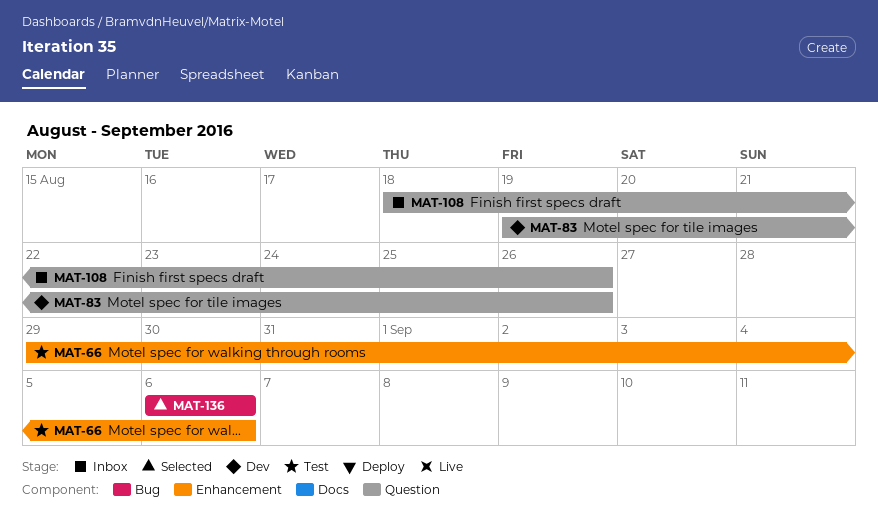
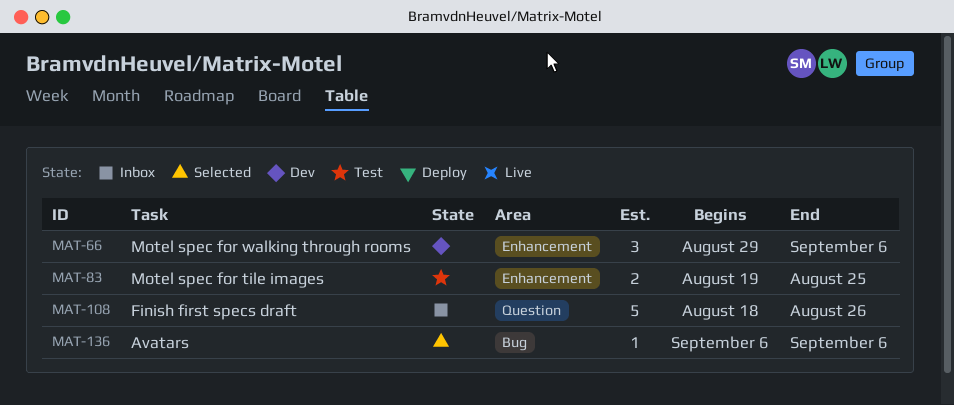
MAT-66, status: Test -> Dev
MAT-83, status: Dev -> Test
MAT-83, label: Question -> Enhancement
MAT-83, due: Aug 26 -> Aug 25

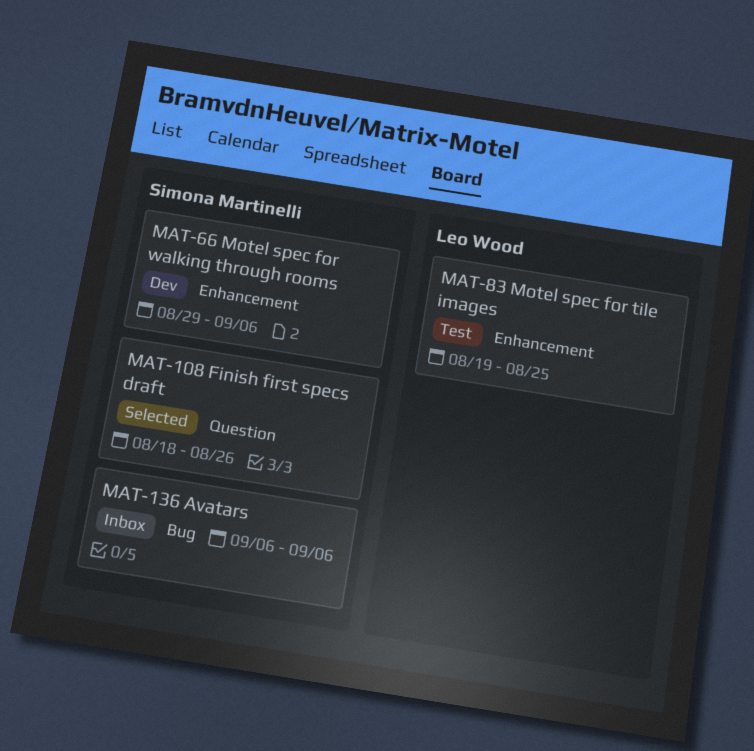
MAT-108, status: Inbox -> Selected
MAT-136, status: Selected -> Inbox

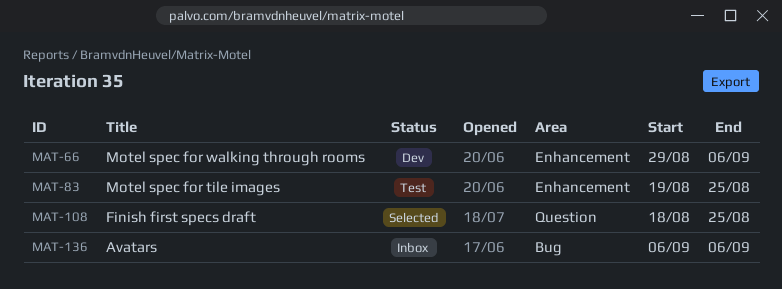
MAT-108, due: Aug 26 -> Aug 25

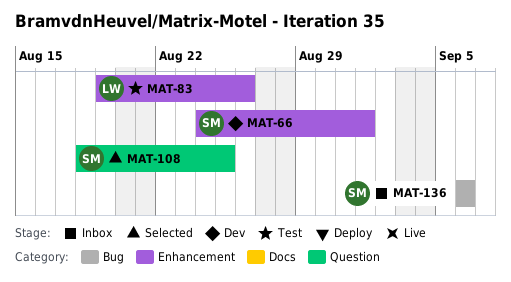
MAT-66, start: Aug 29 -> Aug 24
MAT-66, due: Sep 6 -> Sep 1
MAT-83, due: Aug 25 -> Aug 26

